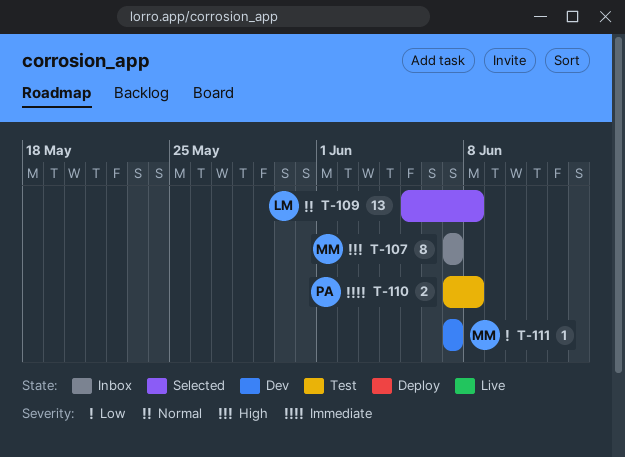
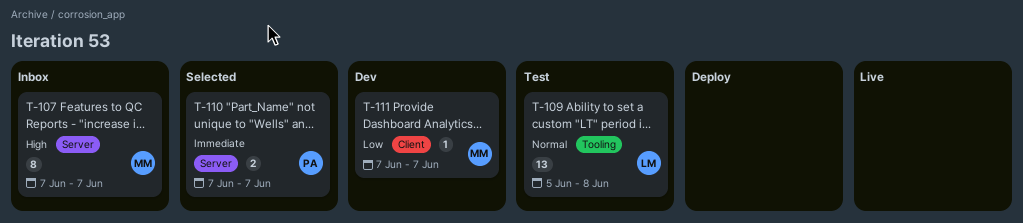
T-109, status: Selected -> Test
T-110, status: Test -> Selected
T-110, due: Jun 8 -> Jun 7

